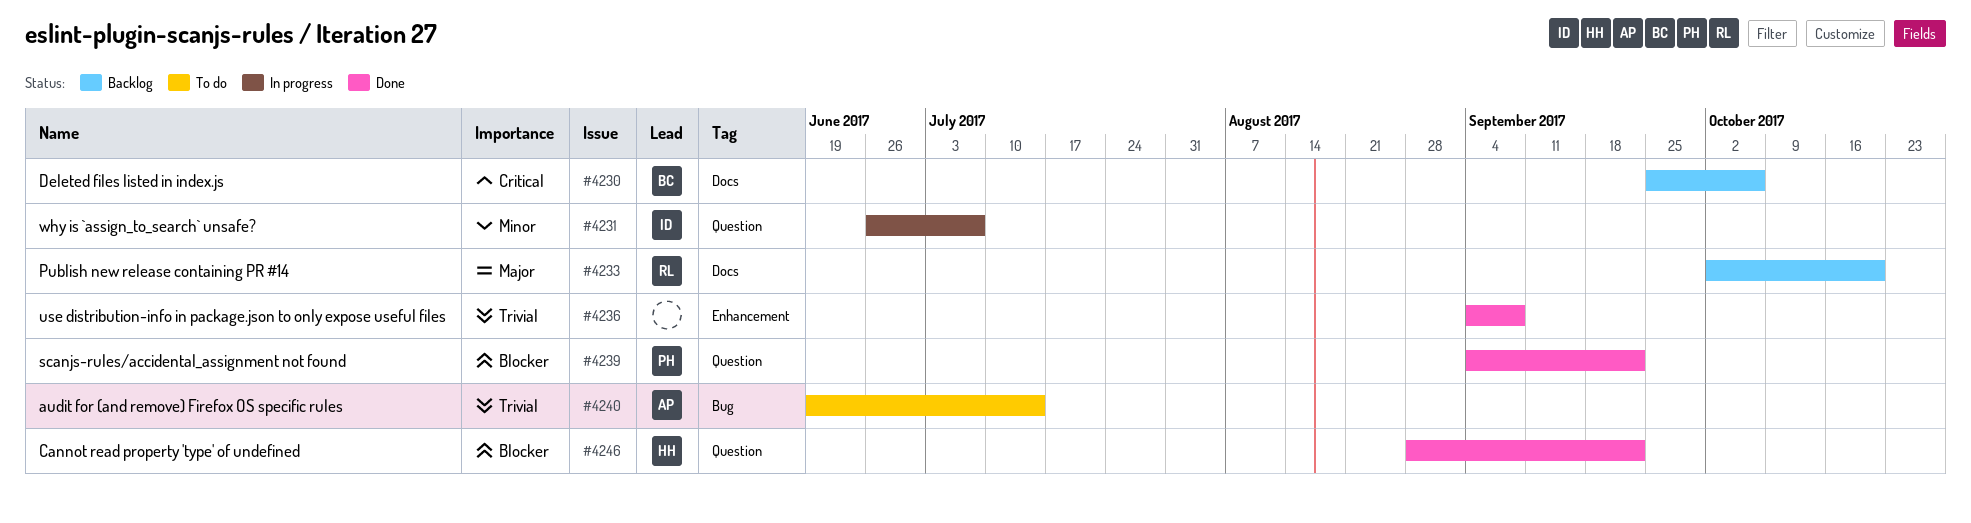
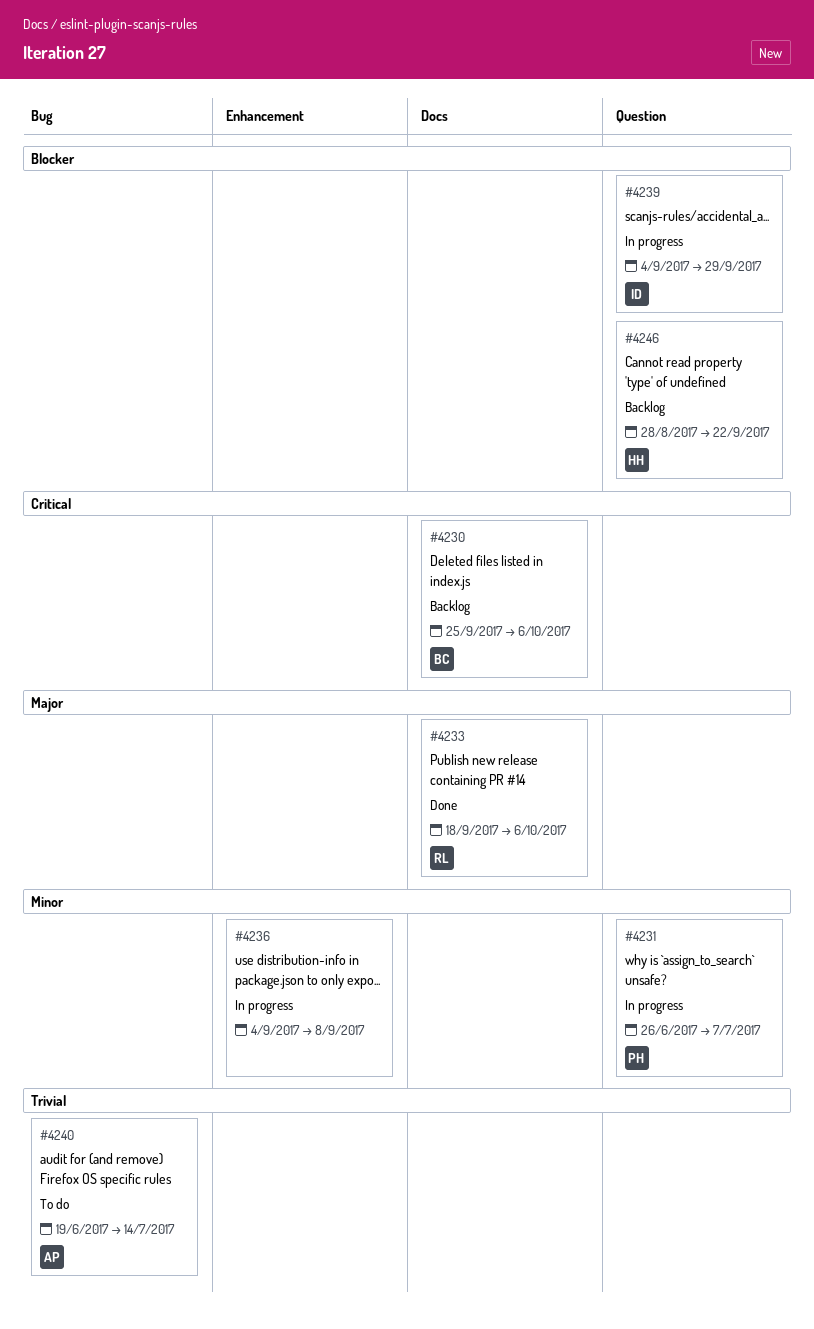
#4231, owner: ID -> PH
#4233, status: Backlog -> Done
#4233, start: Oct 2 -> Sep 18
#4233, due: Oct 20 -> Oct 6
#4236, status: Done -> In progress
#4236, priority: Trivial -> Minor
#4239, status: Done -> In progress
#4239, owner: PH -> ID
#4239, due: Sep 22 -> Sep 29
#4246, status: Done -> Backlog

